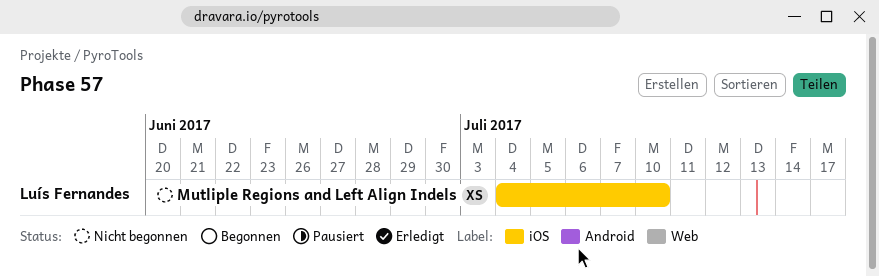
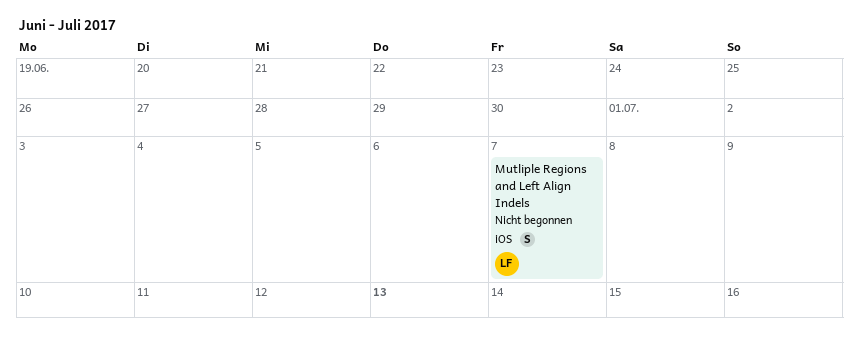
Mutliple Regions and Left Align Indels, estimate: XS -> S
Mutliple Regions and Left Align Indels, due: Jul 10 -> Jul 7

